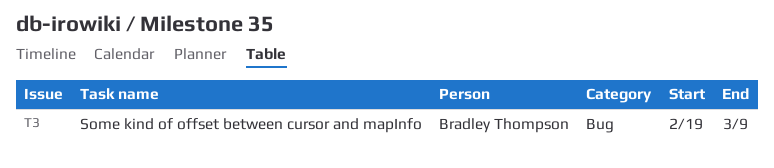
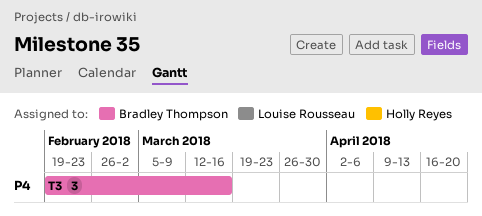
T3, due: Mar 9 -> Mar 16

